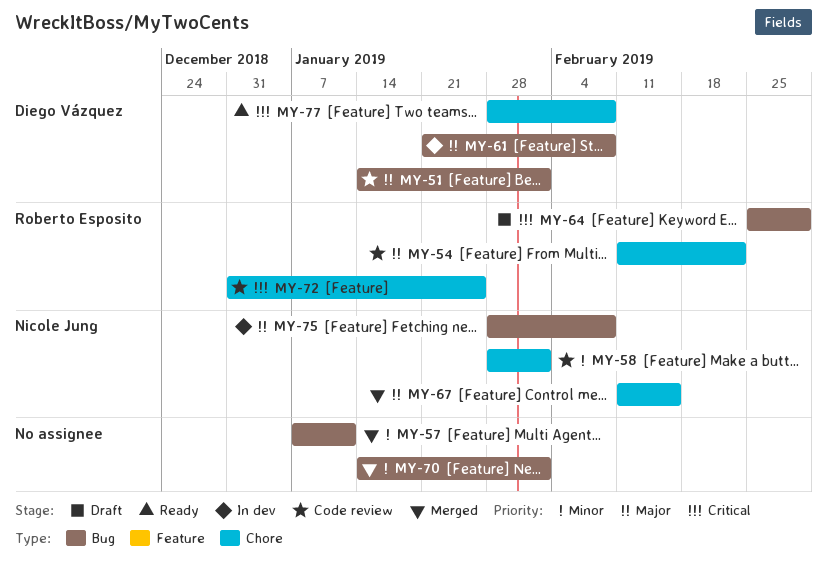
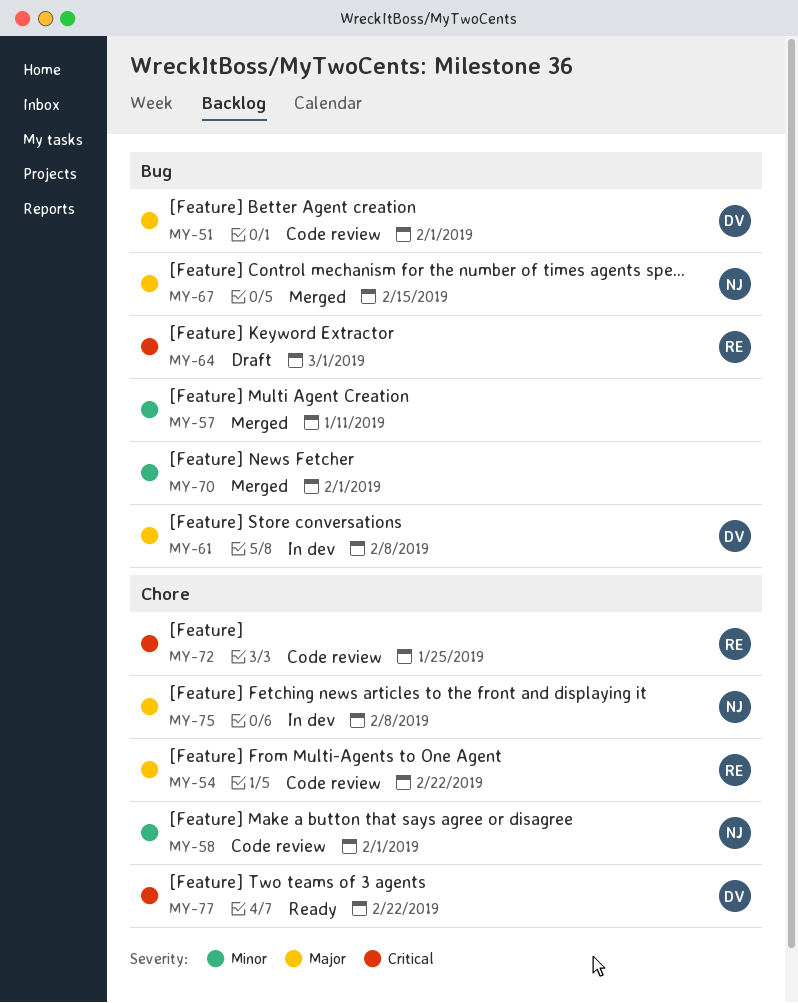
MY-67, label: Chore -> Bug
MY-75, label: Bug -> Chore
MY-77, due: Feb 8 -> Feb 22

